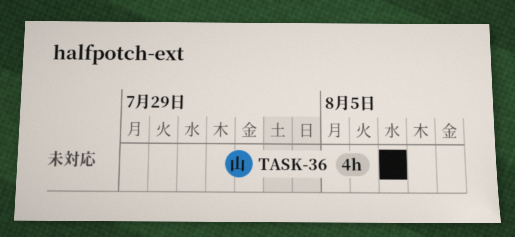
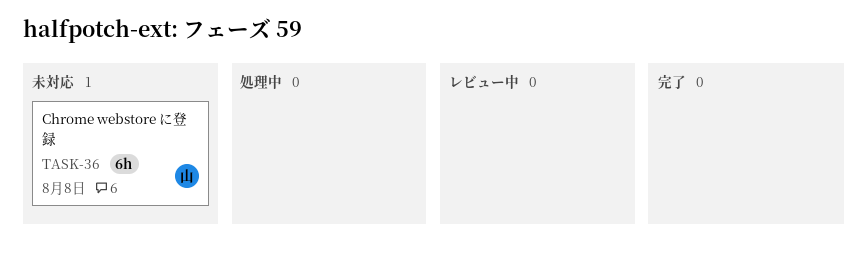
TASK-36, estimate: 4h -> 6h
TASK-36, due: Aug 7 -> Aug 8

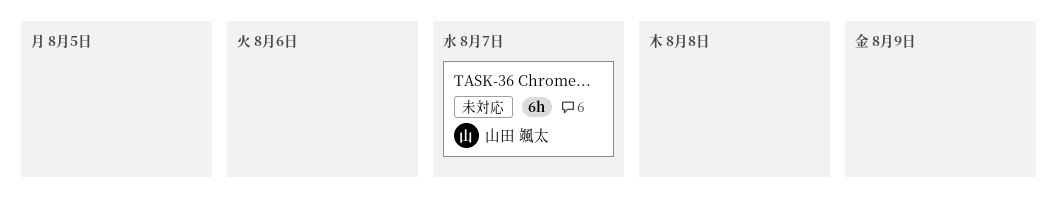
TASK-36, due: Aug 8 -> Aug 7

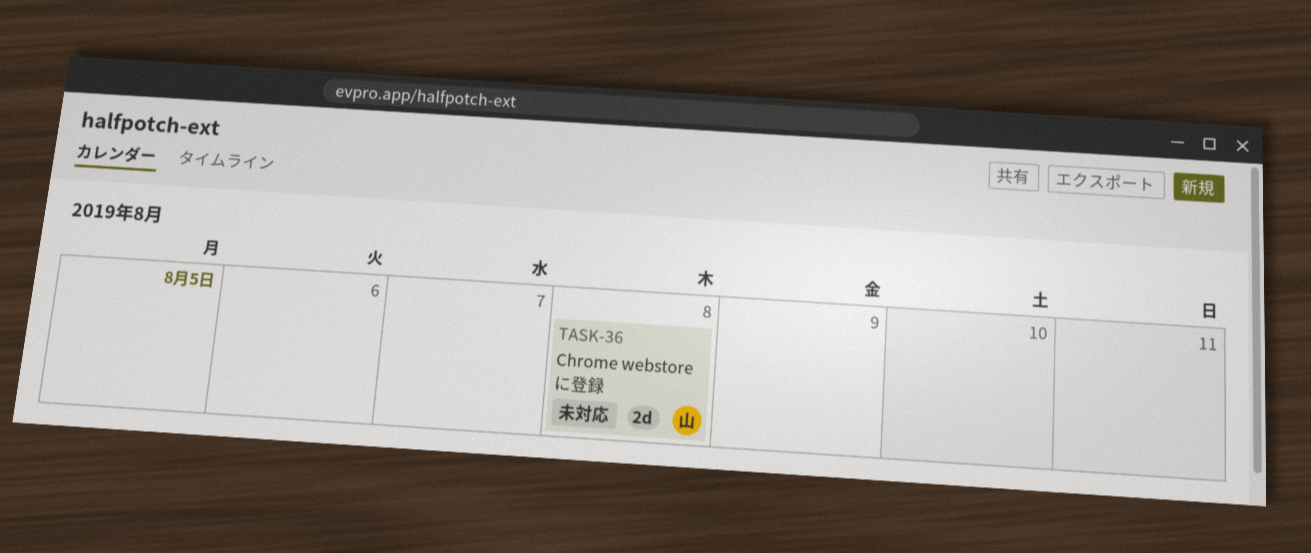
TASK-36, estimate: 6h -> 2d
TASK-36, due: Aug 7 -> Aug 8

